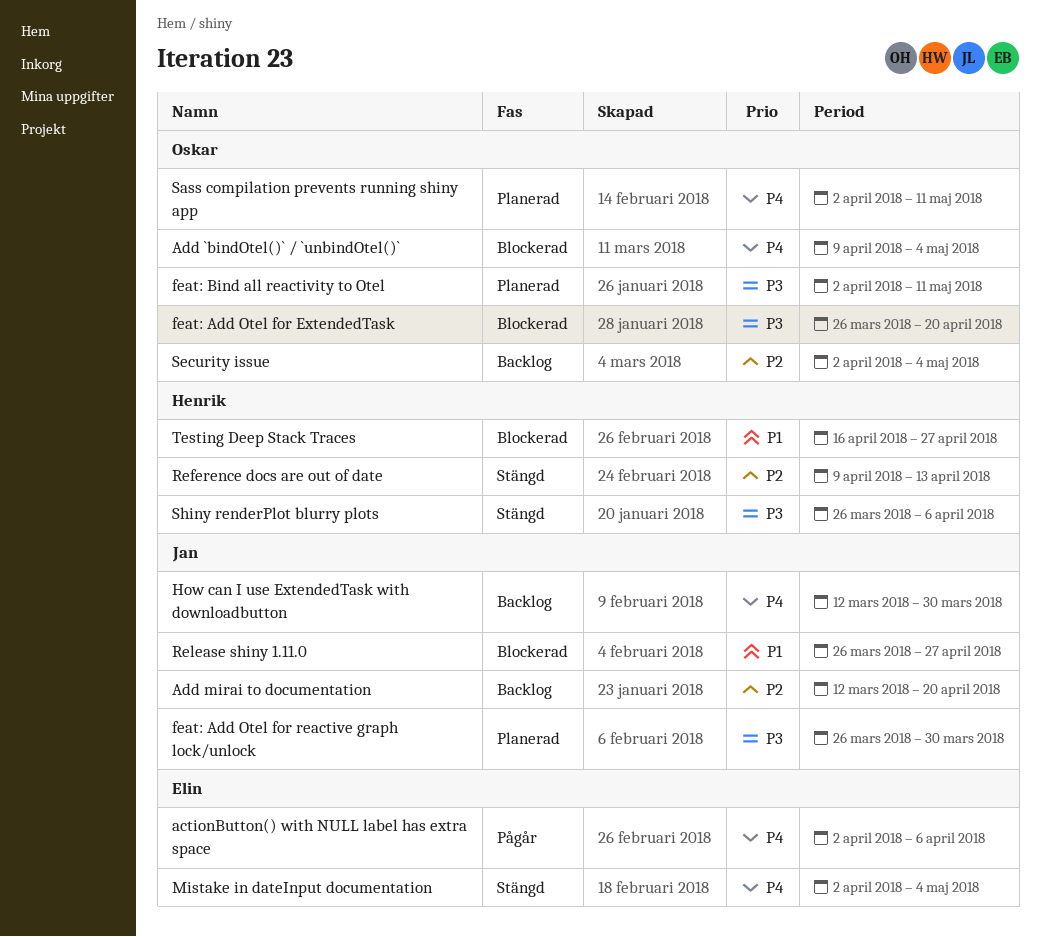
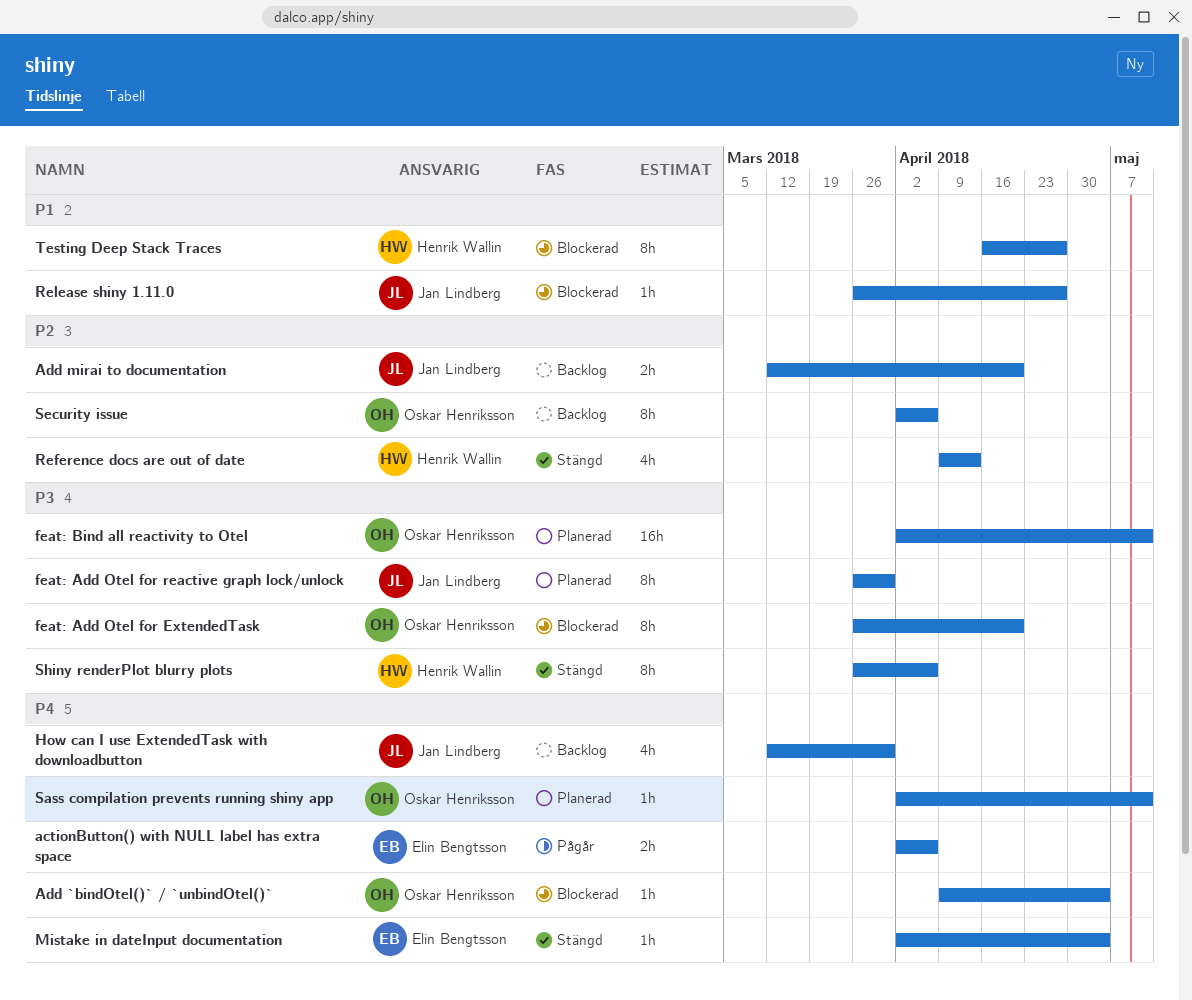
Security issue, due: May 4 -> Apr 6

